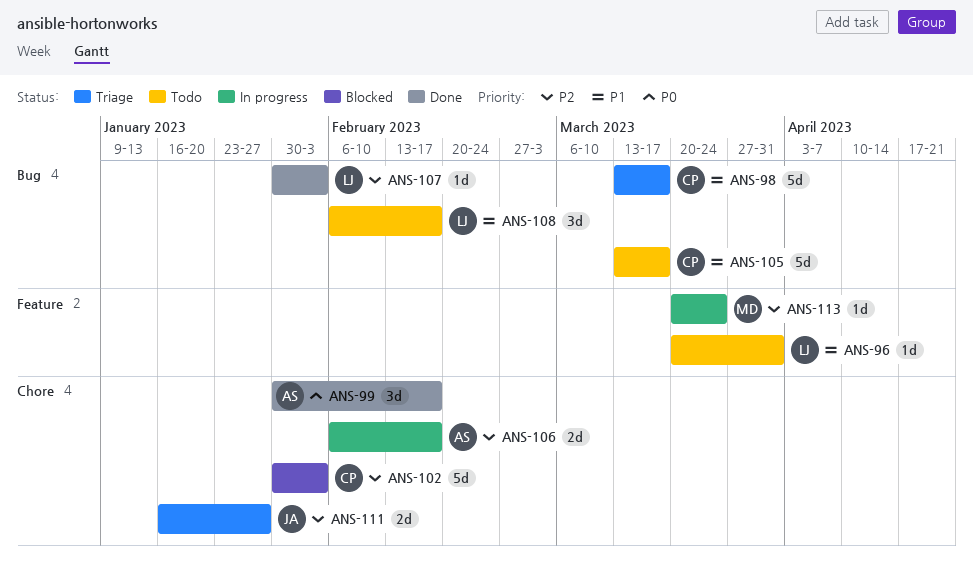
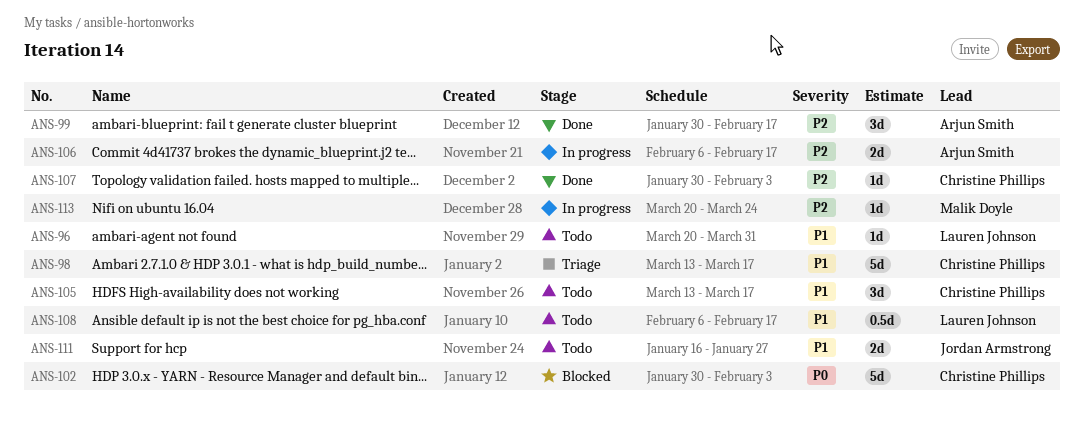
ANS-99, priority: P0 -> P2
ANS-102, priority: P2 -> P0
ANS-105, estimate: 5d -> 3d
ANS-107, owner: Lauren Johnson -> Christine Phillips
ANS-108, estimate: 3d -> 0.5d
ANS-111, status: Triage -> Todo
ANS-111, priority: P2 -> P1

